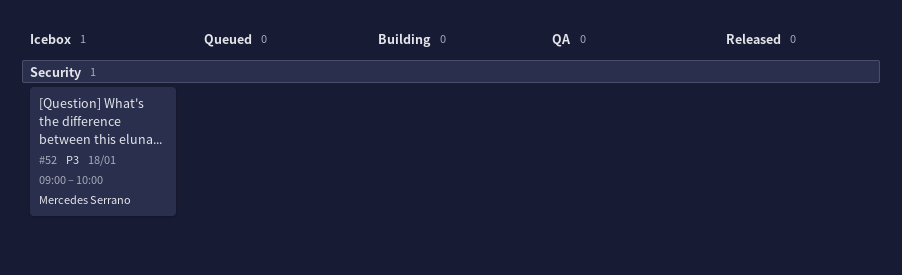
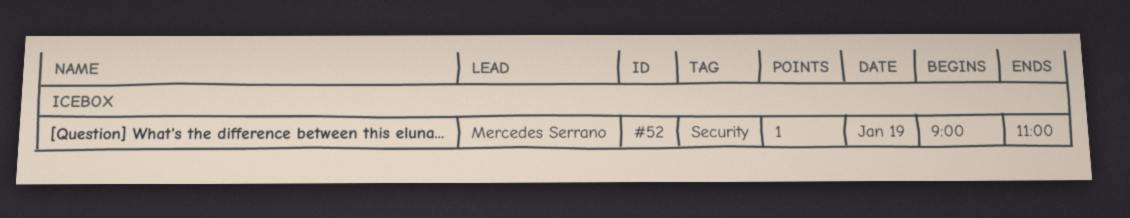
#52, day: Jan 18 -> Jan 19
#52, ends: 10:00 -> 11:00

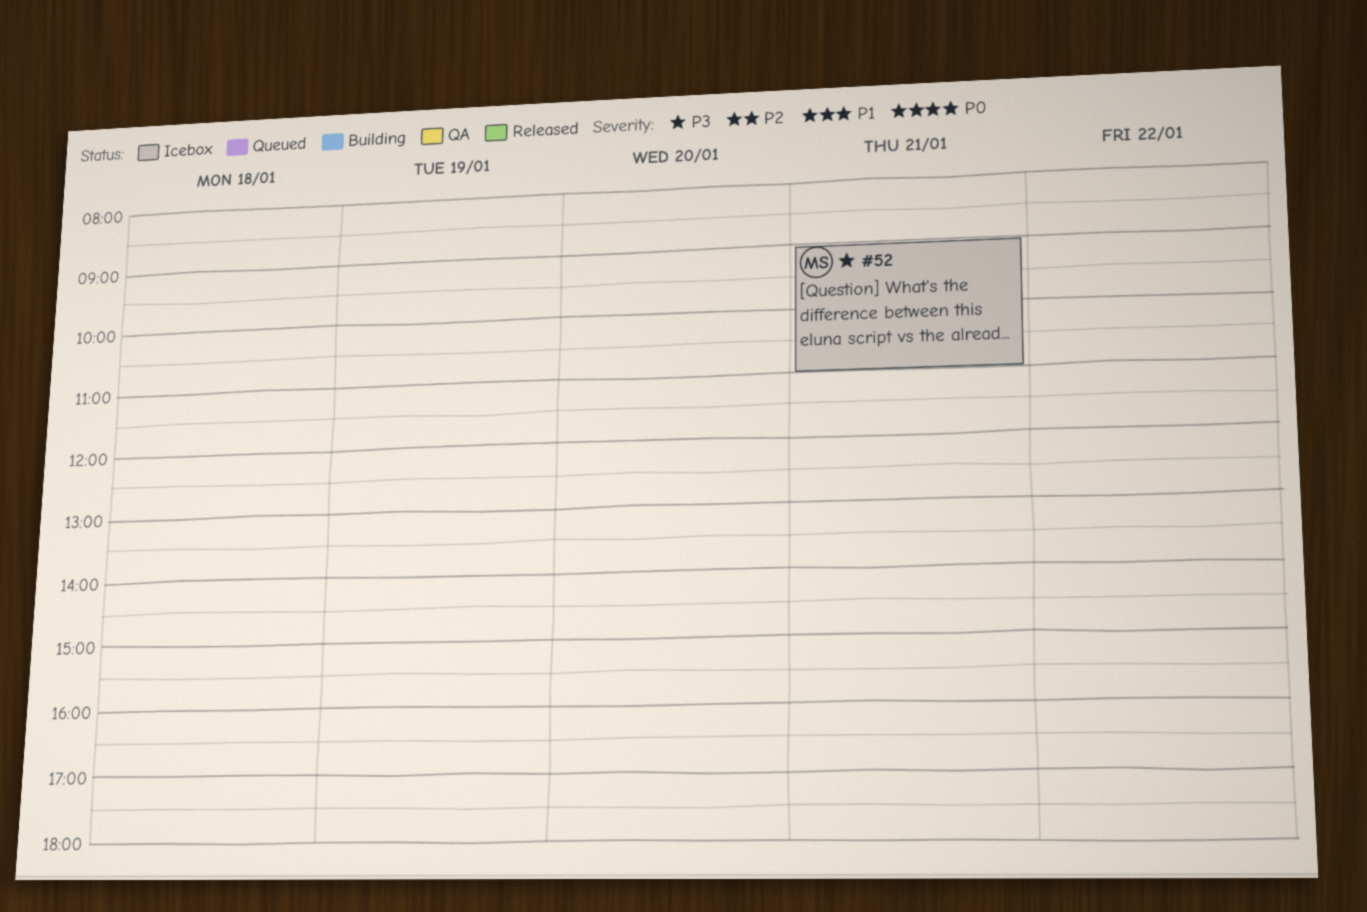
#52, day: Jan 19 -> Jan 21

